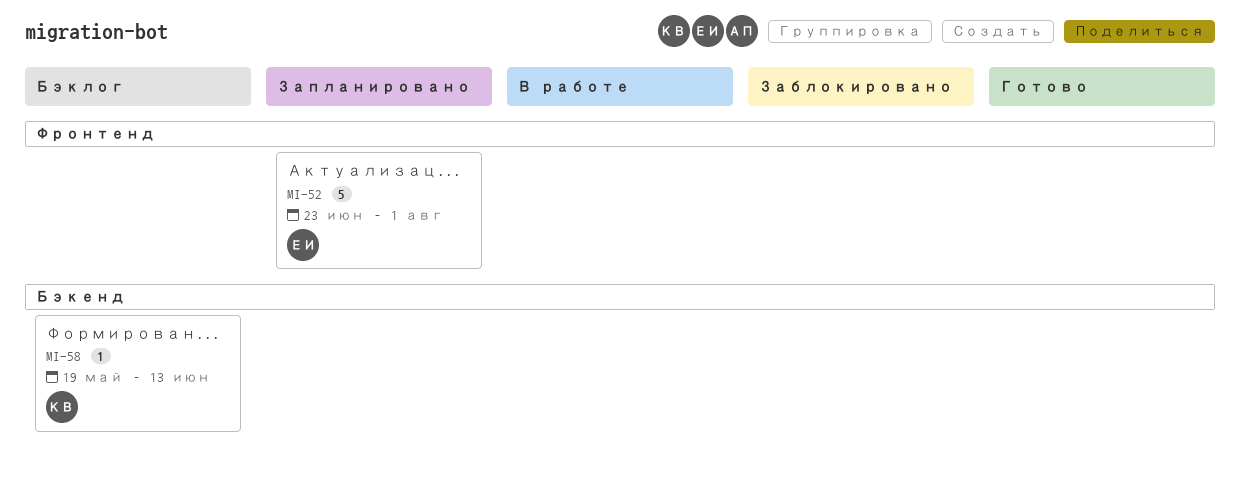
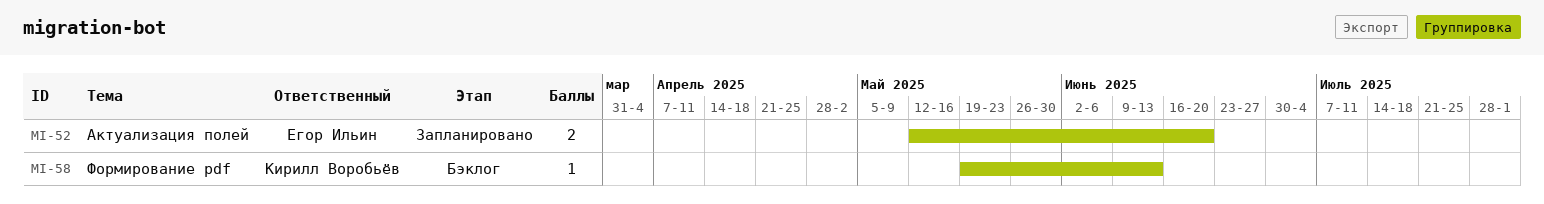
MI-52, estimate: 5 -> 2
MI-52, start: Jun 23 -> May 12
MI-52, due: Aug 1 -> Jun 20

